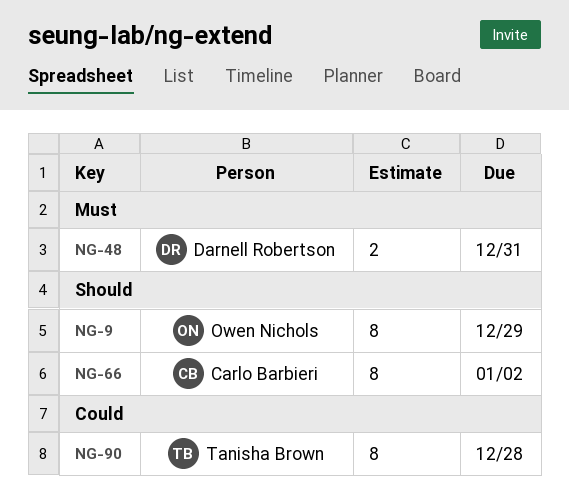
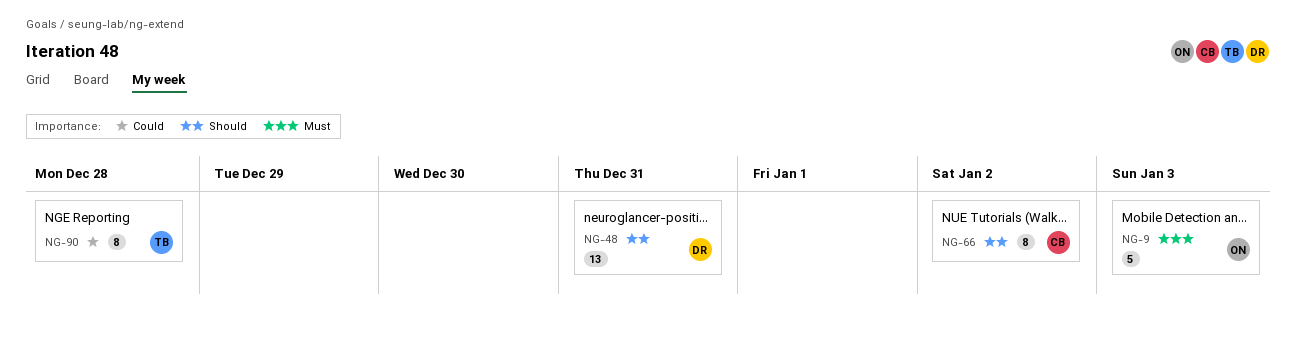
NG-9, priority: Should -> Must
NG-9, estimate: 8 -> 5
NG-9, due: Dec 29 -> Jan 3
NG-48, priority: Must -> Should
NG-48, estimate: 2 -> 13

